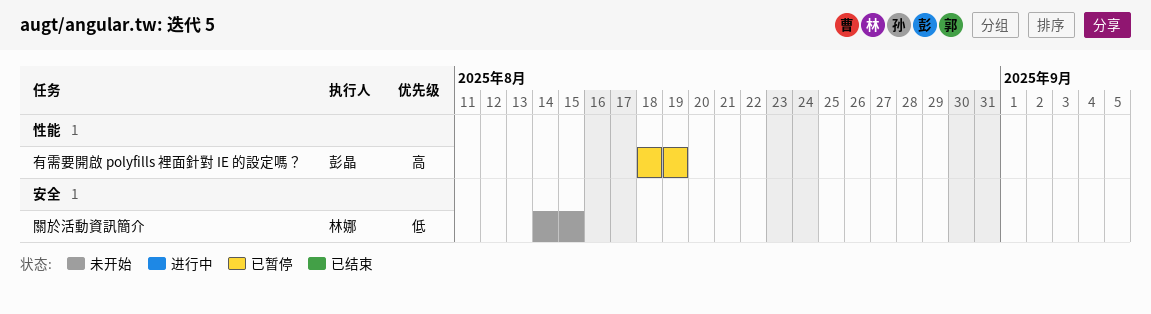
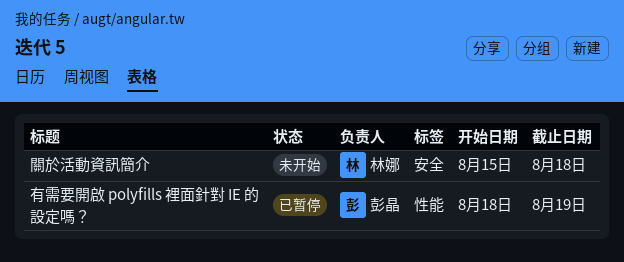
關於活動資訊簡介, start: Aug 14 -> Aug 15
關於活動資訊簡介, due: Aug 15 -> Aug 18

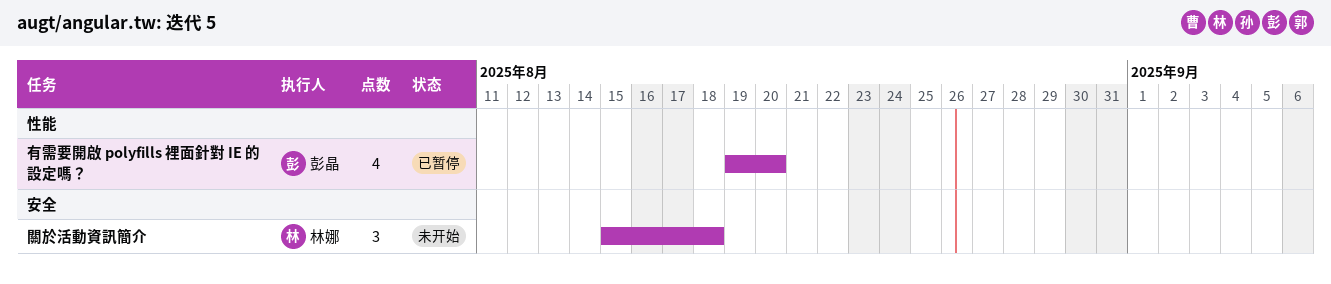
有需要開啟 polyfills 裡面針對 IE 的設定嗎？, start: Aug 18 -> Aug 19
有需要開啟 polyfills 裡面針對 IE 的設定嗎？, due: Aug 19 -> Aug 20

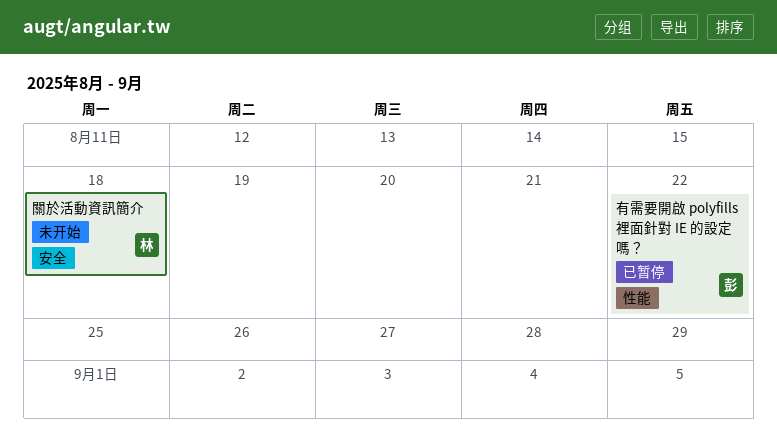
有需要開啟 polyfills 裡面針對 IE 的設定嗎？, due: Aug 20 -> Aug 22

